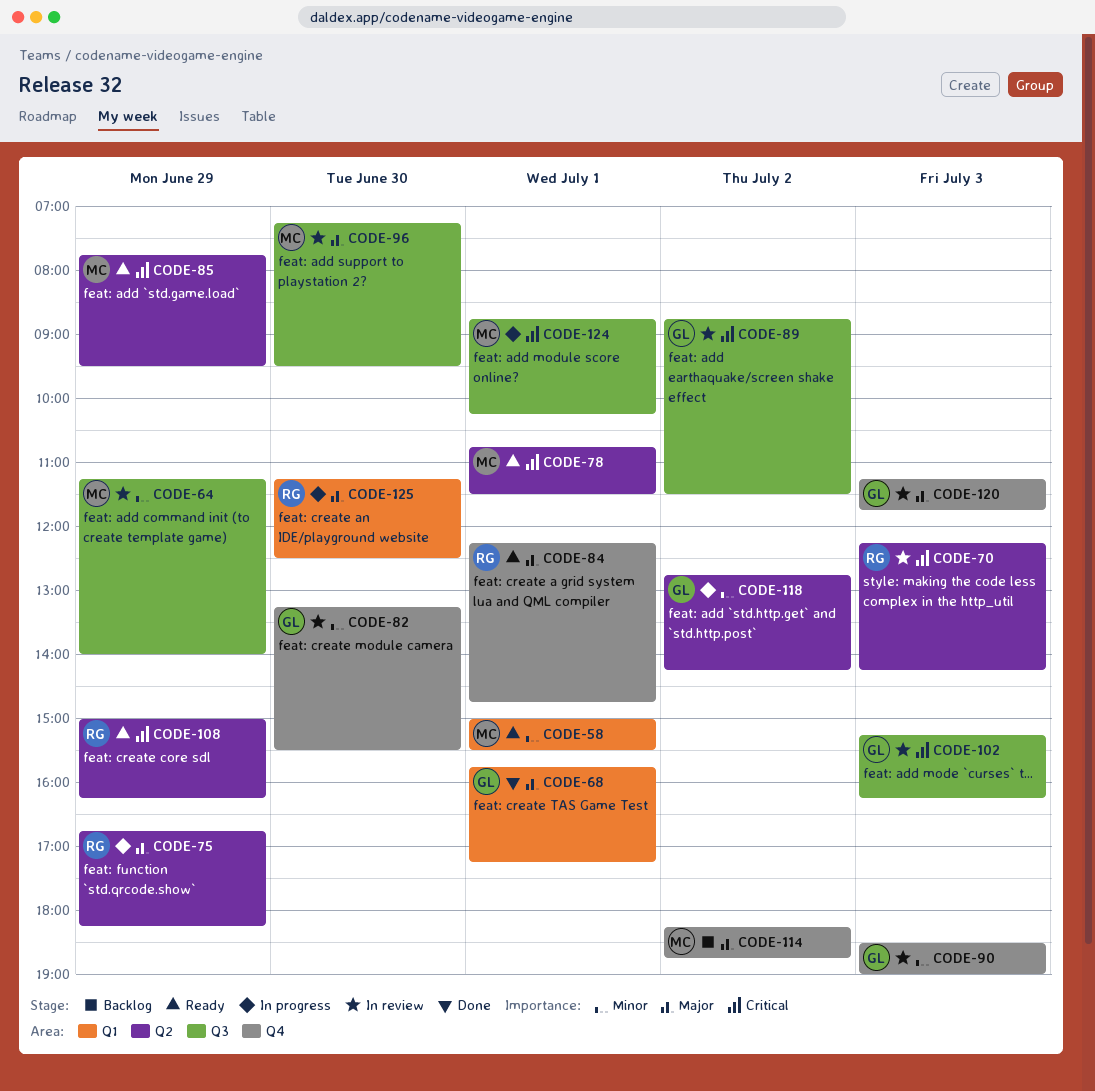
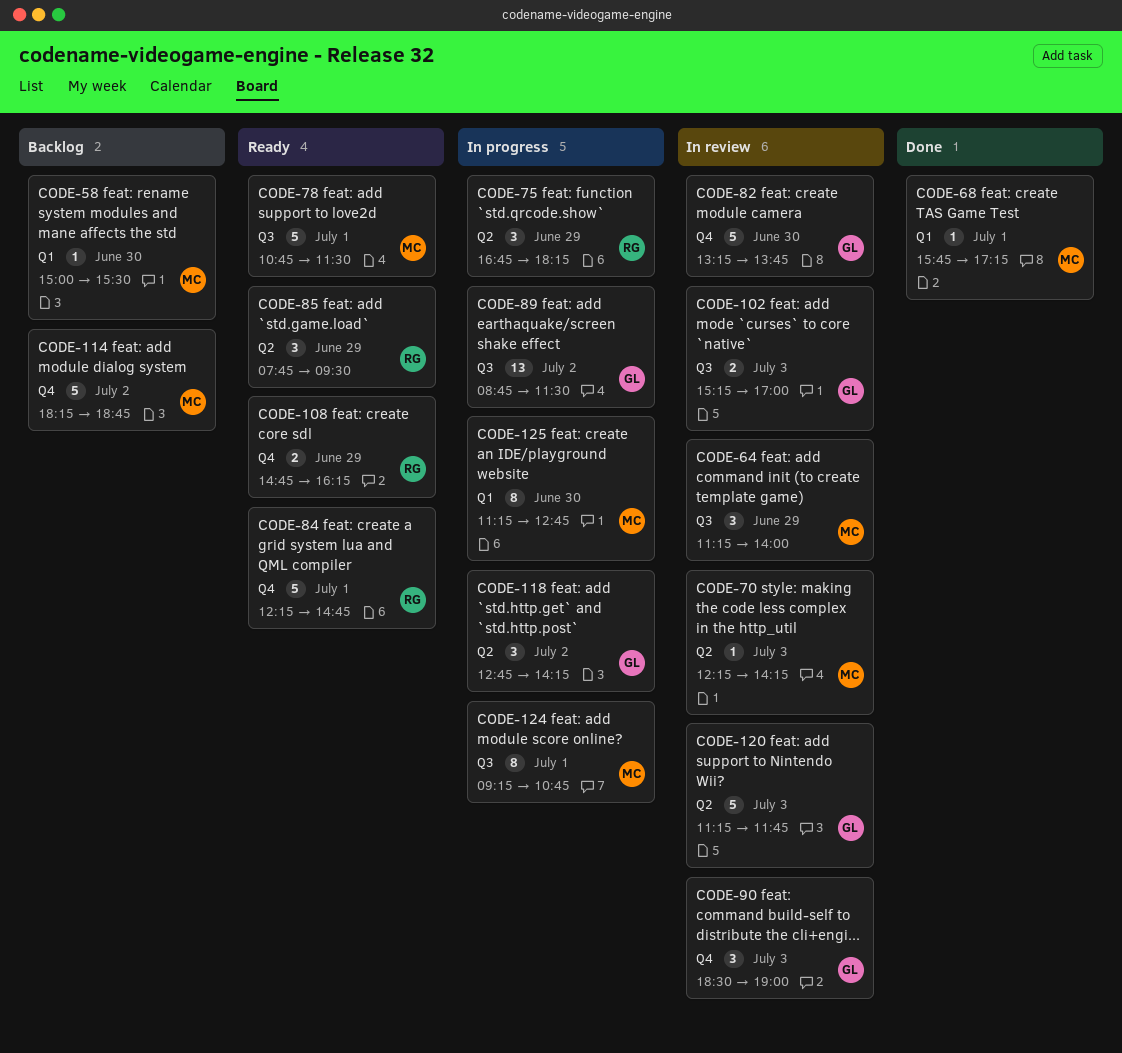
CODE-58, status: Ready -> Backlog
CODE-58, day: Jul 1 -> Jun 30
CODE-68, owner: GL -> MC
CODE-70, owner: RG -> MC
CODE-78, label: Q2 -> Q3
CODE-82, ends: 15:30 -> 13:45
CODE-85, owner: MC -> RG
CODE-89, status: In review -> In progress
CODE-96: present -> none
CODE-102, ends: 16:15 -> 17:00
CODE-108, label: Q2 -> Q4
CODE-108, begins: 15:00 -> 14:45
CODE-120, label: Q4 -> Q2
CODE-124, begins: 08:45 -> 09:15
CODE-124, ends: 10:15 -> 10:45
CODE-125, owner: RG -> MC
CODE-125, ends: 12:30 -> 12:45

